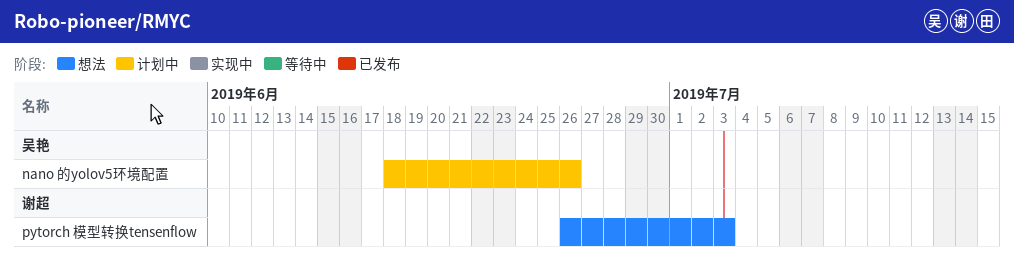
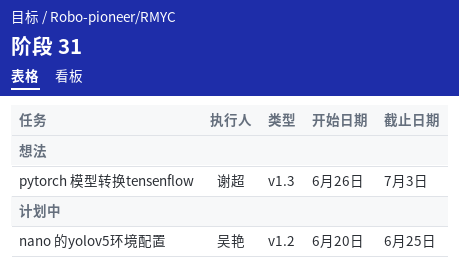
nano 的yolov5环境配置, start: Jun 18 -> Jun 20
nano 的yolov5环境配置, due: Jun 26 -> Jun 25

